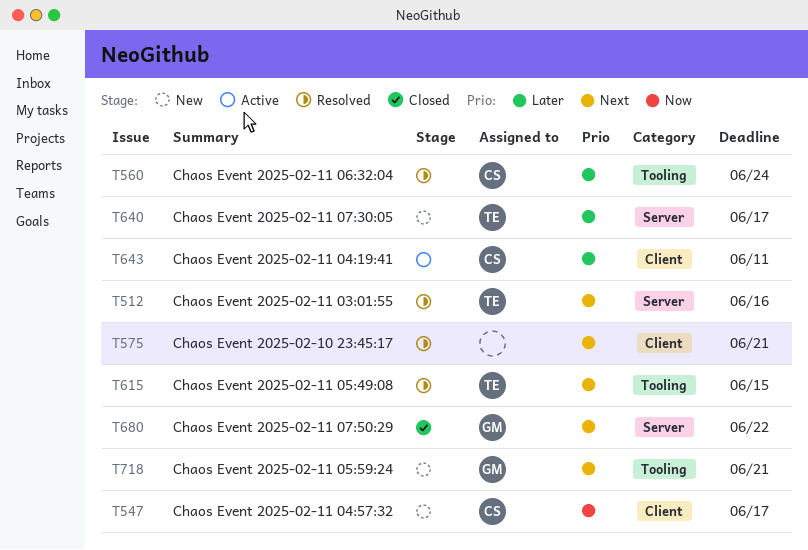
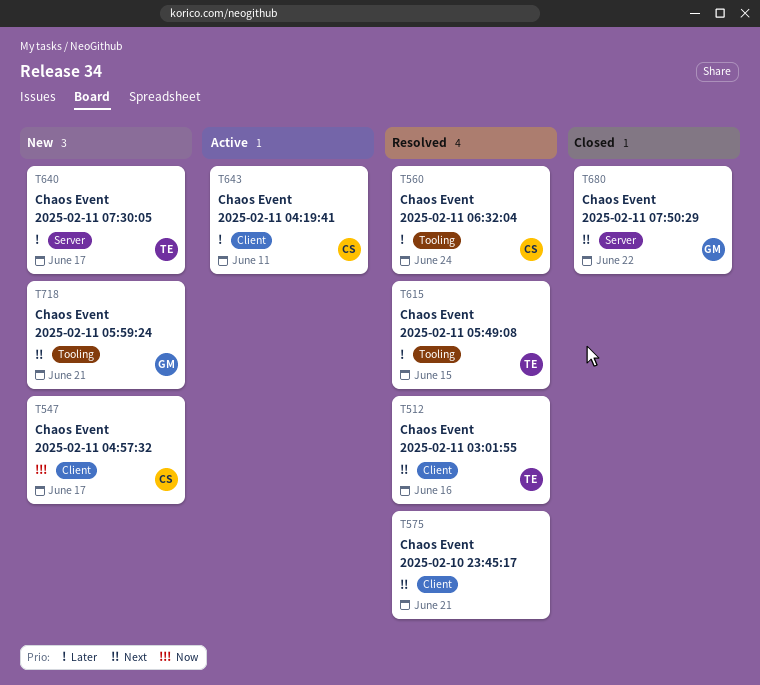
T512, label: Server -> Client
T615, priority: Next -> Later

